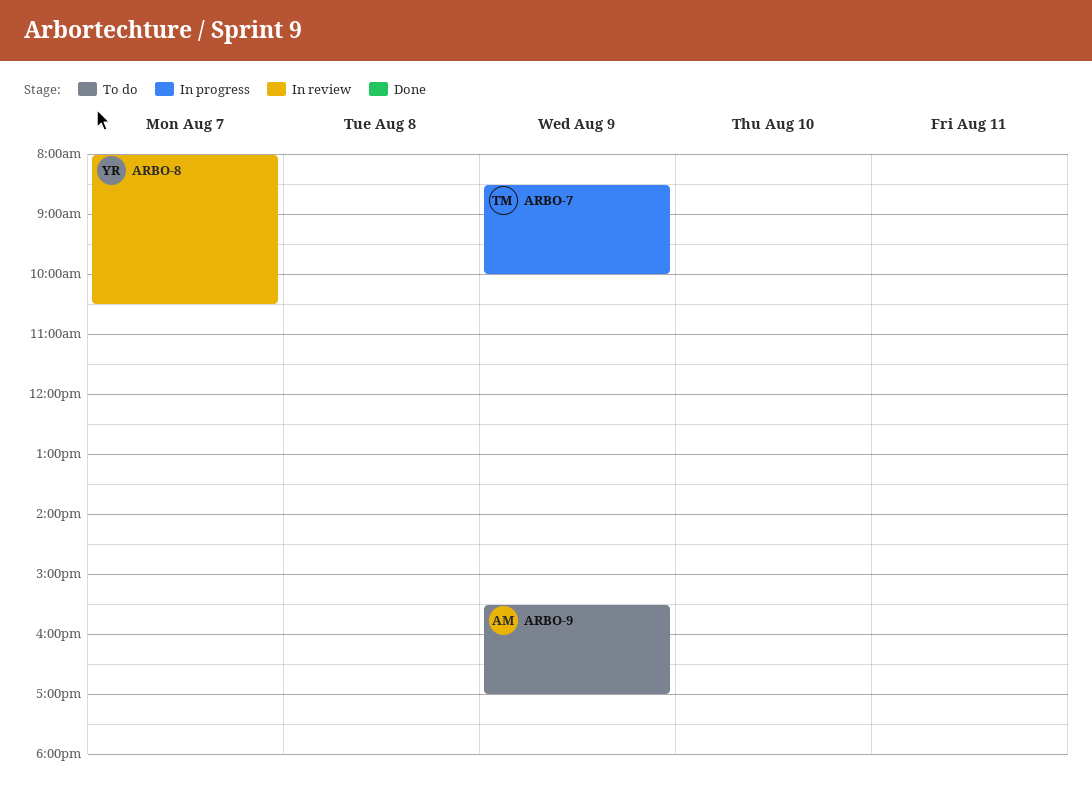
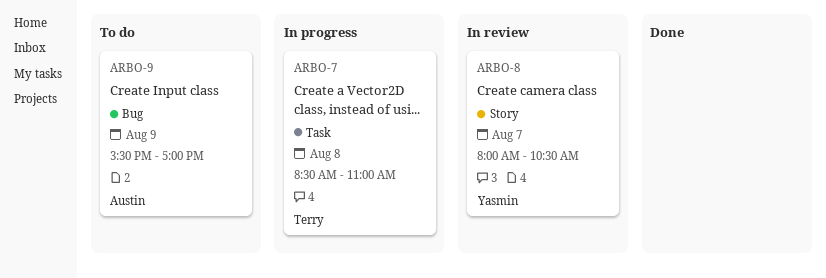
ARBO-7, day: Aug 9 -> Aug 8
ARBO-7, ends: 10:00 -> 11:00

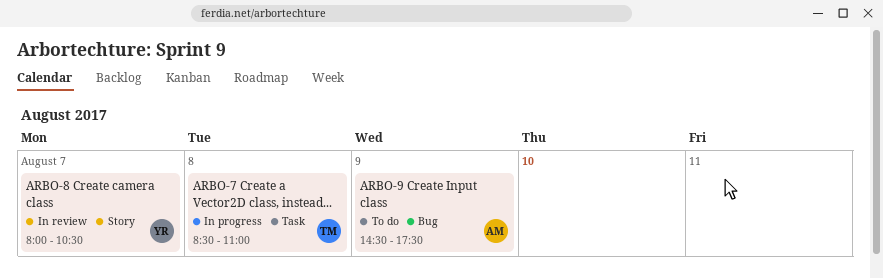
ARBO-9, begins: 15:30 -> 14:30
ARBO-9, ends: 17:00 -> 17:30

